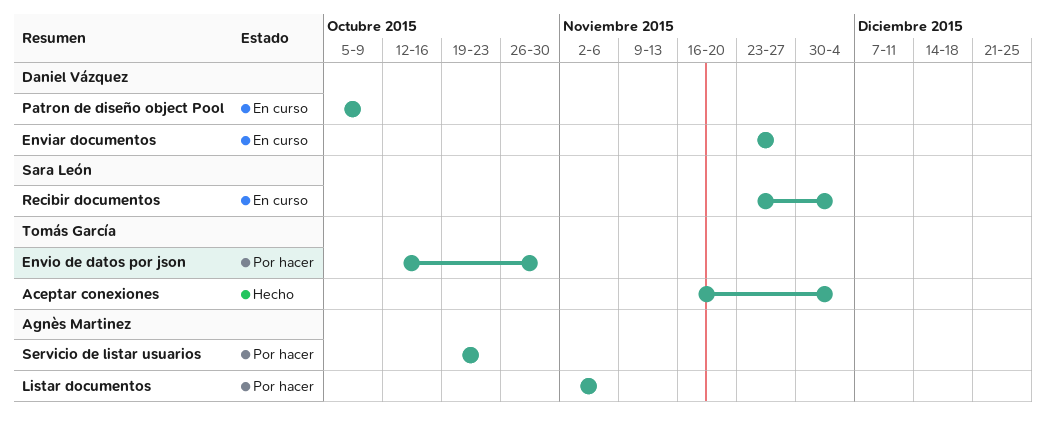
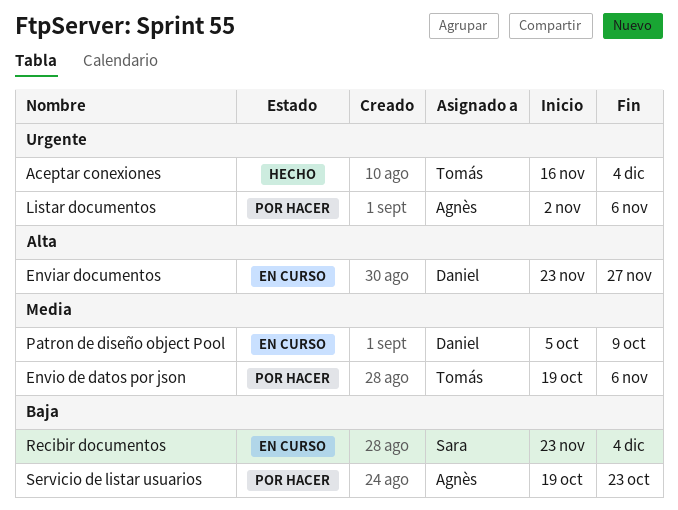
Envio de datos por json, start: Oct 12 -> Oct 19
Envio de datos por json, due: Oct 30 -> Nov 6

